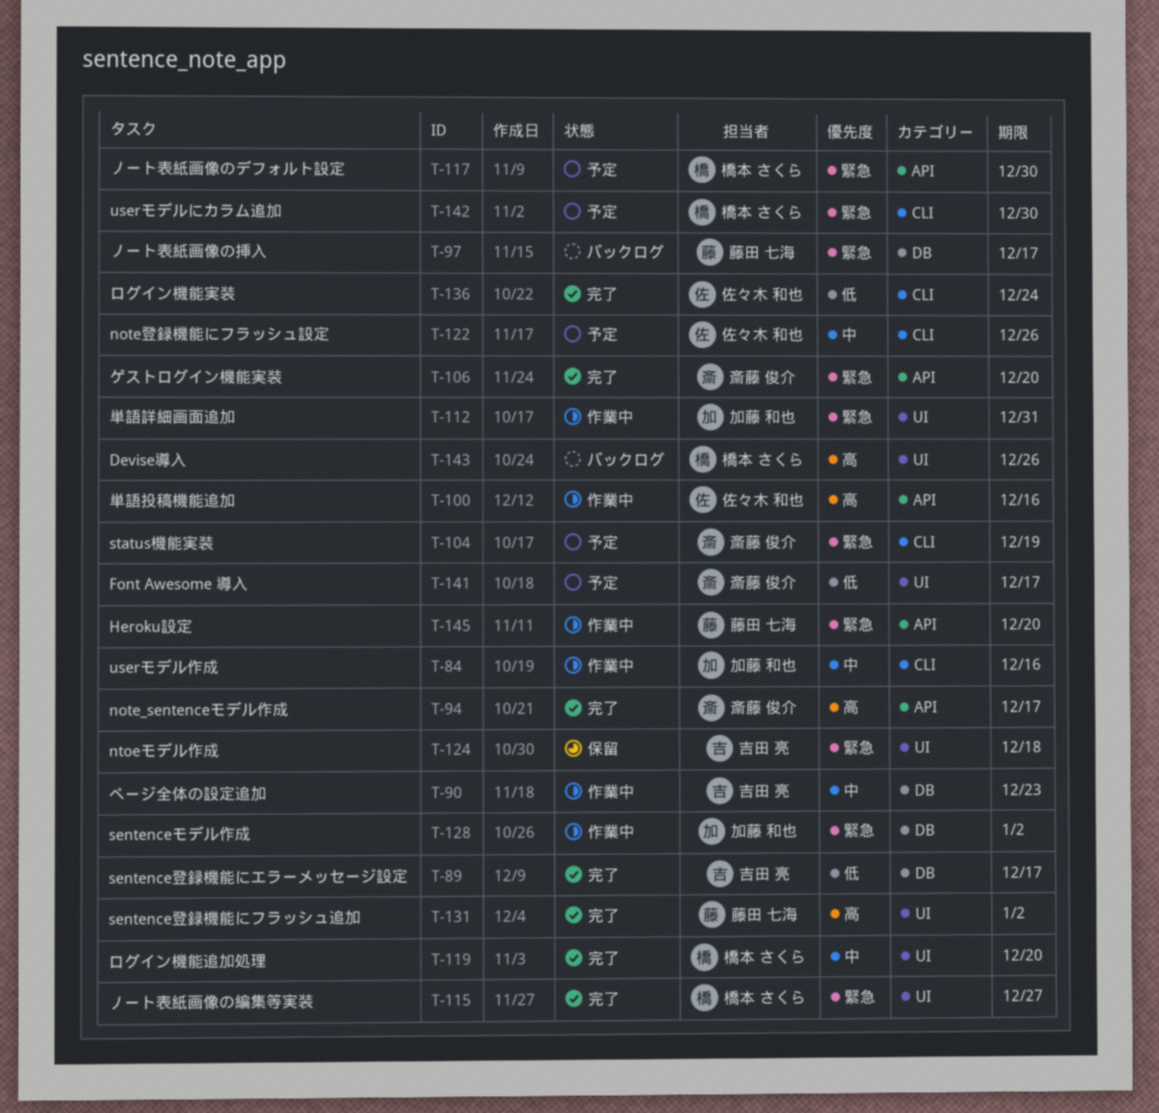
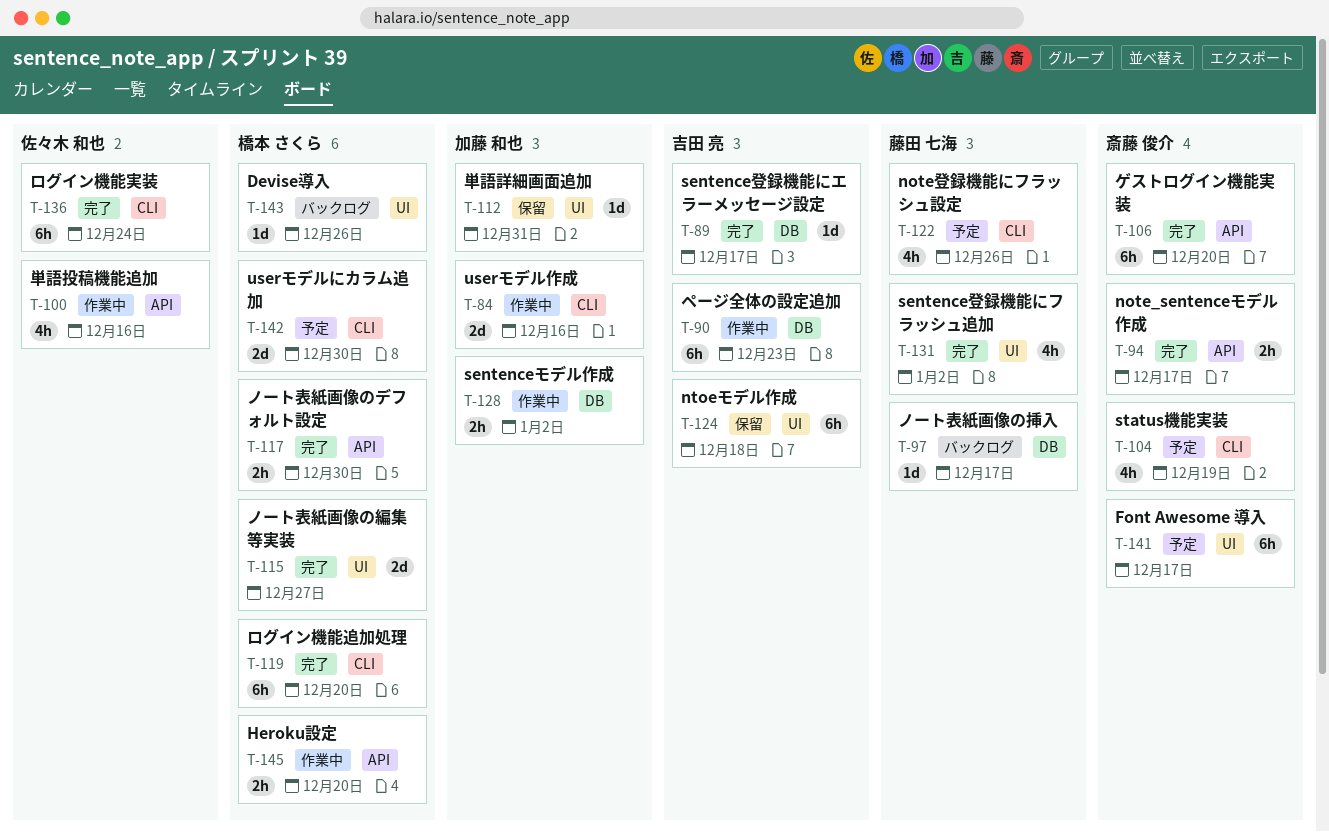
T-112, status: 作業中 -> 保留
T-117, status: 予定 -> 完了
T-119, label: UI -> CLI
T-122, owner: 佐々木 和也 -> 藤田 七海
T-145, owner: 藤田 七海 -> 橋本 さくら

